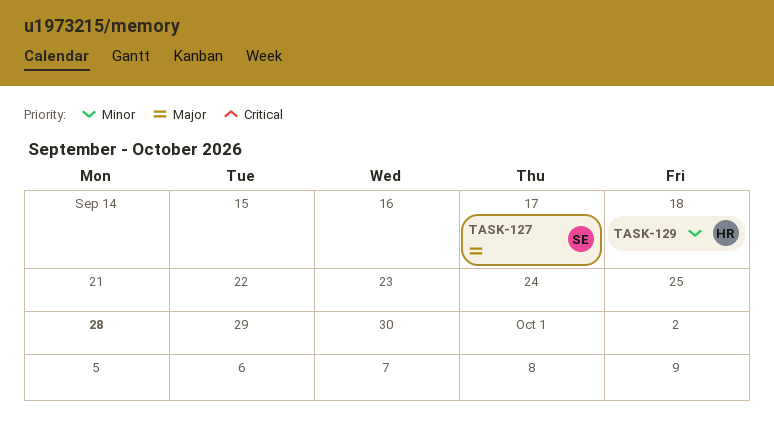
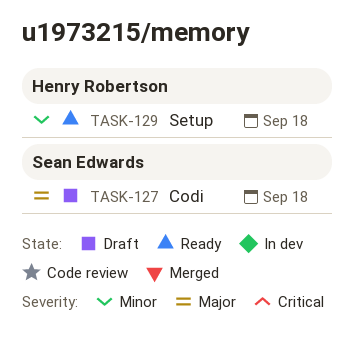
TASK-127, due: Sep 17 -> Sep 18

